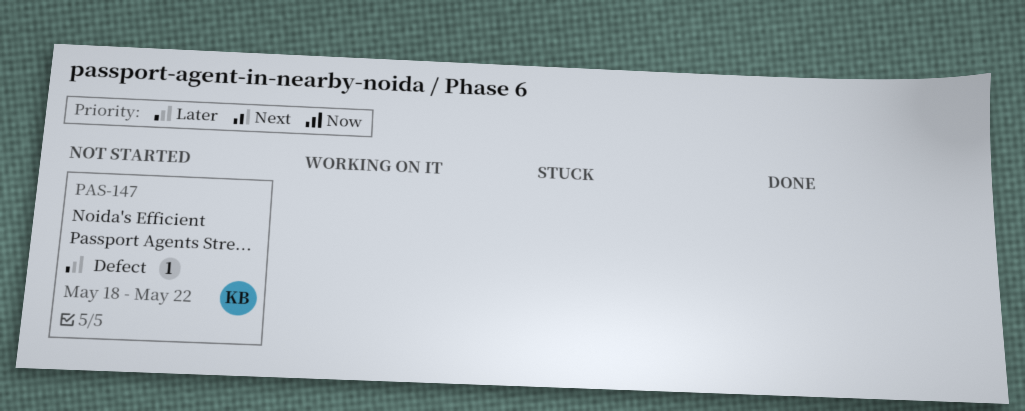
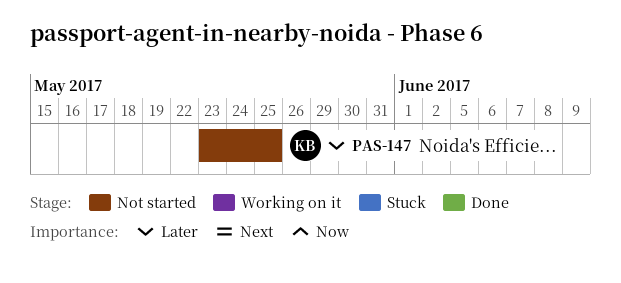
PAS-147, start: May 18 -> May 23
PAS-147, due: May 22 -> May 25

